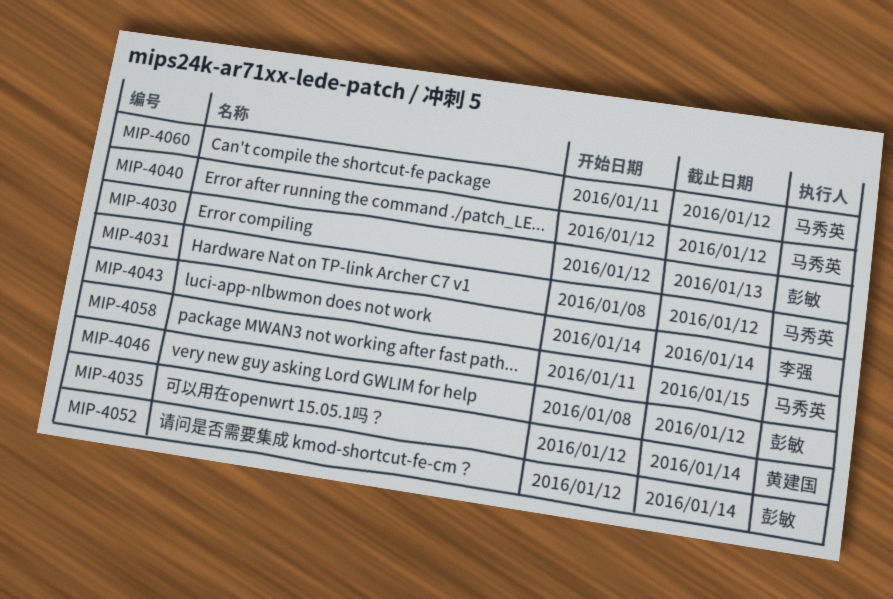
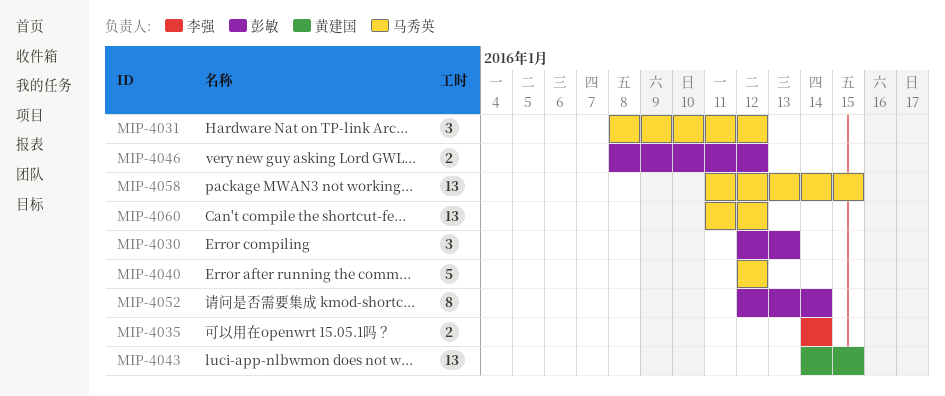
MIP-4035, owner: 黄建国 -> 李强
MIP-4035, start: Jan 12 -> Jan 14
MIP-4043, owner: 李强 -> 黄建国
MIP-4043, due: Jan 14 -> Jan 15

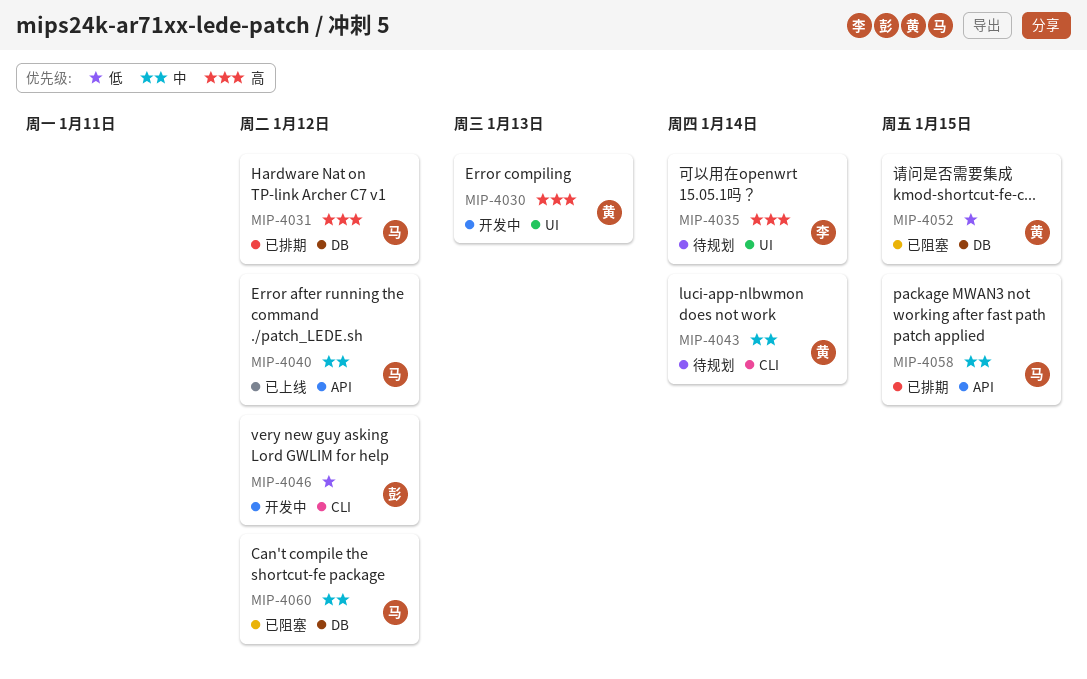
MIP-4030, owner: 彭敏 -> 黄建国
MIP-4043, due: Jan 15 -> Jan 14
MIP-4052, owner: 彭敏 -> 黄建国
MIP-4052, due: Jan 14 -> Jan 15

